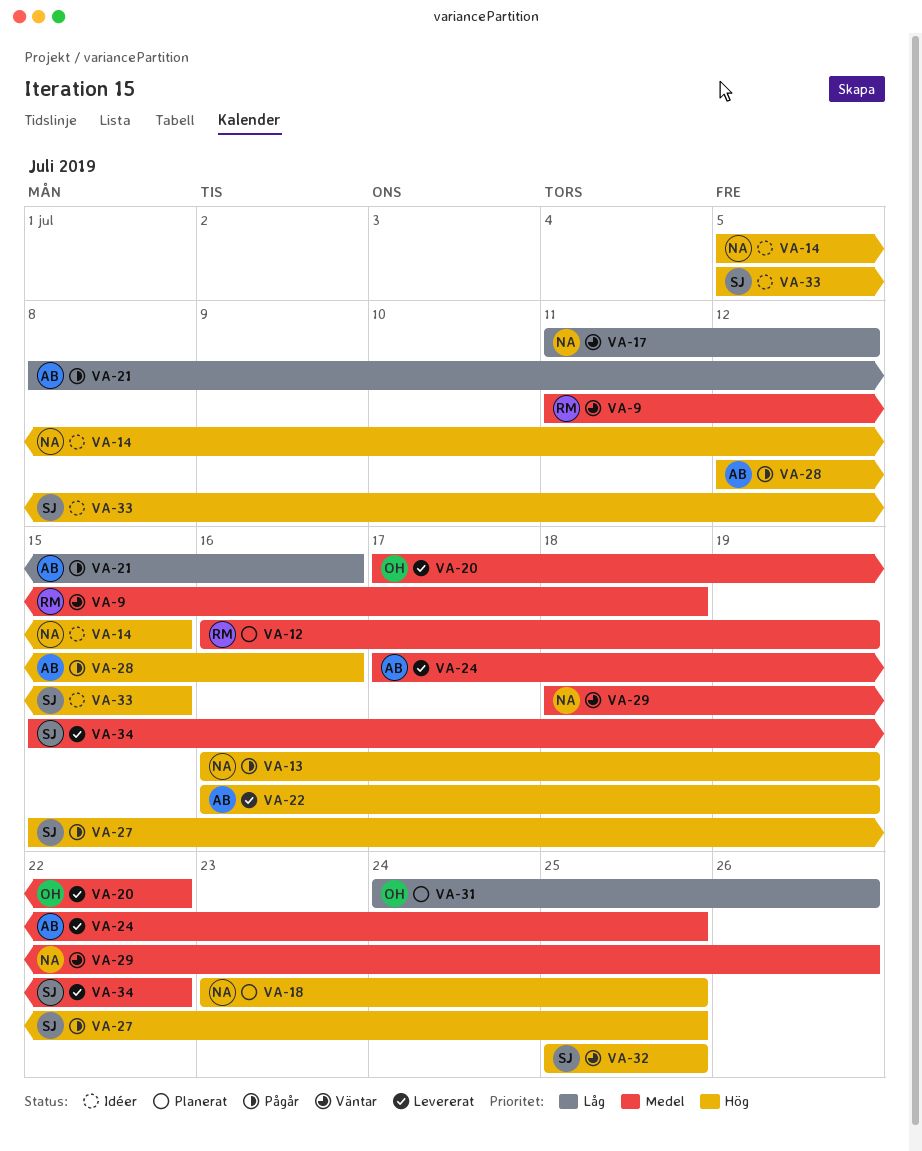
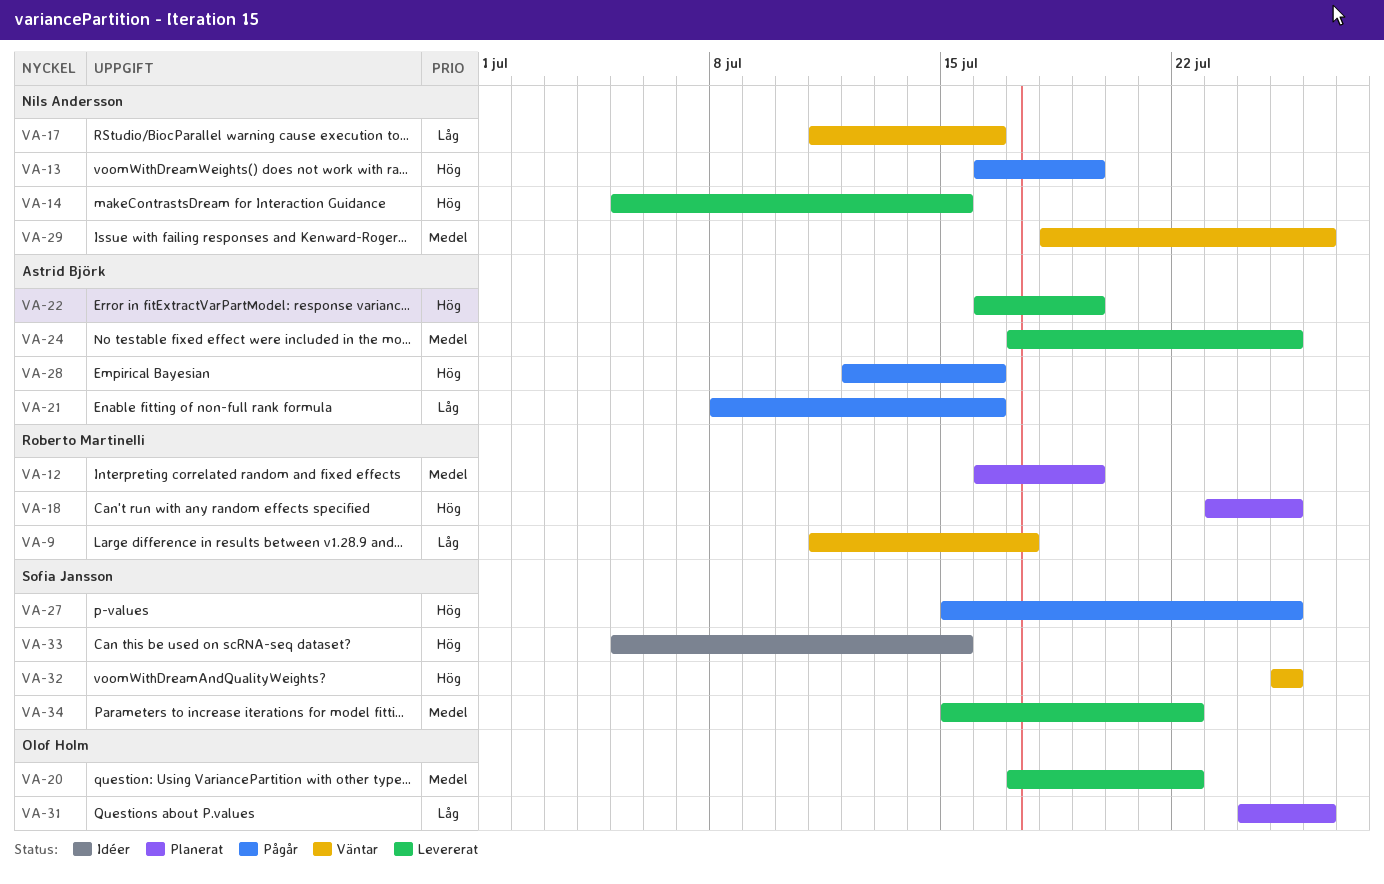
VA-9, priority: Medel -> Låg
VA-9, due: Jul 18 -> Jul 17
VA-14, status: Idéer -> Levererat
VA-17, due: Jul 12 -> Jul 16
VA-18, owner: Nils Andersson -> Roberto Martinelli

